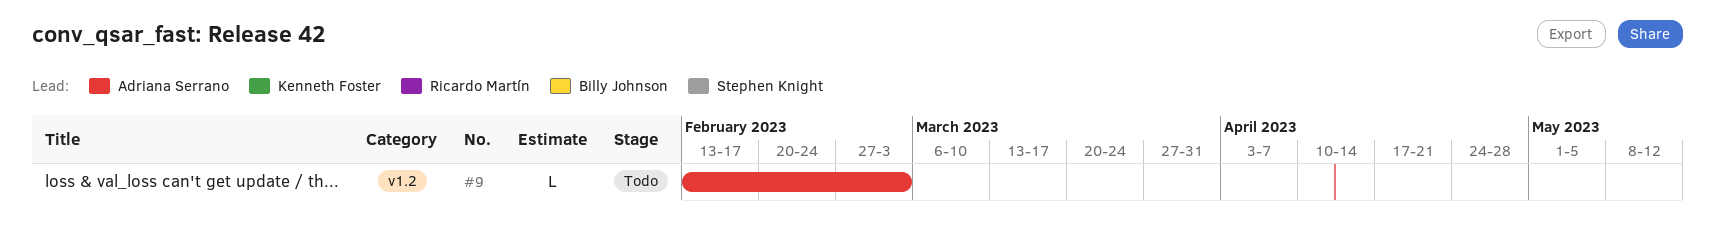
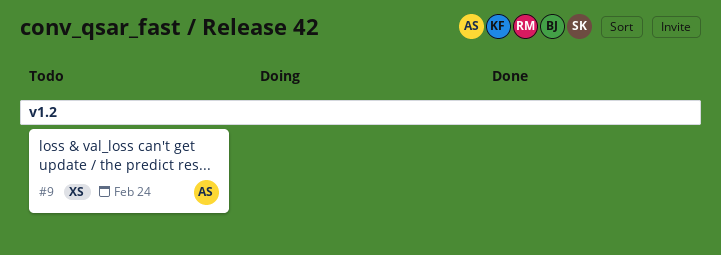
#9, estimate: L -> XS
#9, due: Mar 3 -> Feb 24

